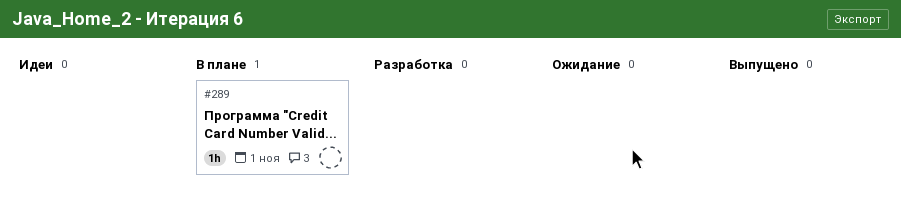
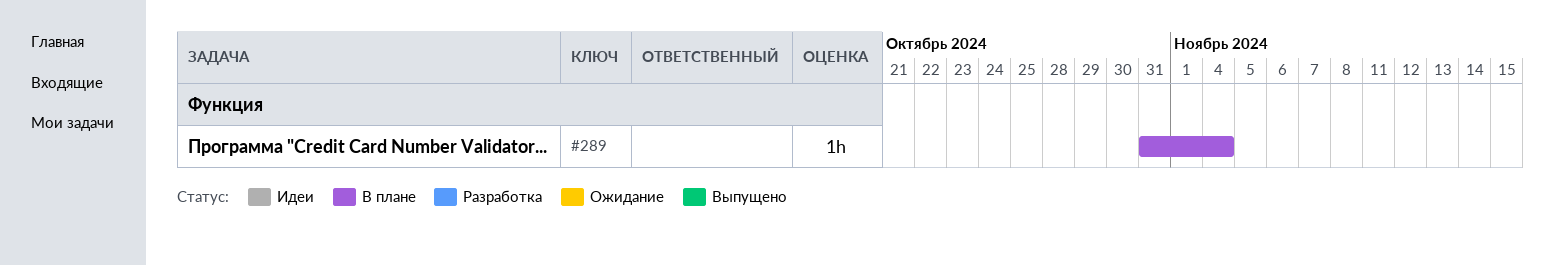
#289, due: Nov 1 -> Nov 4

